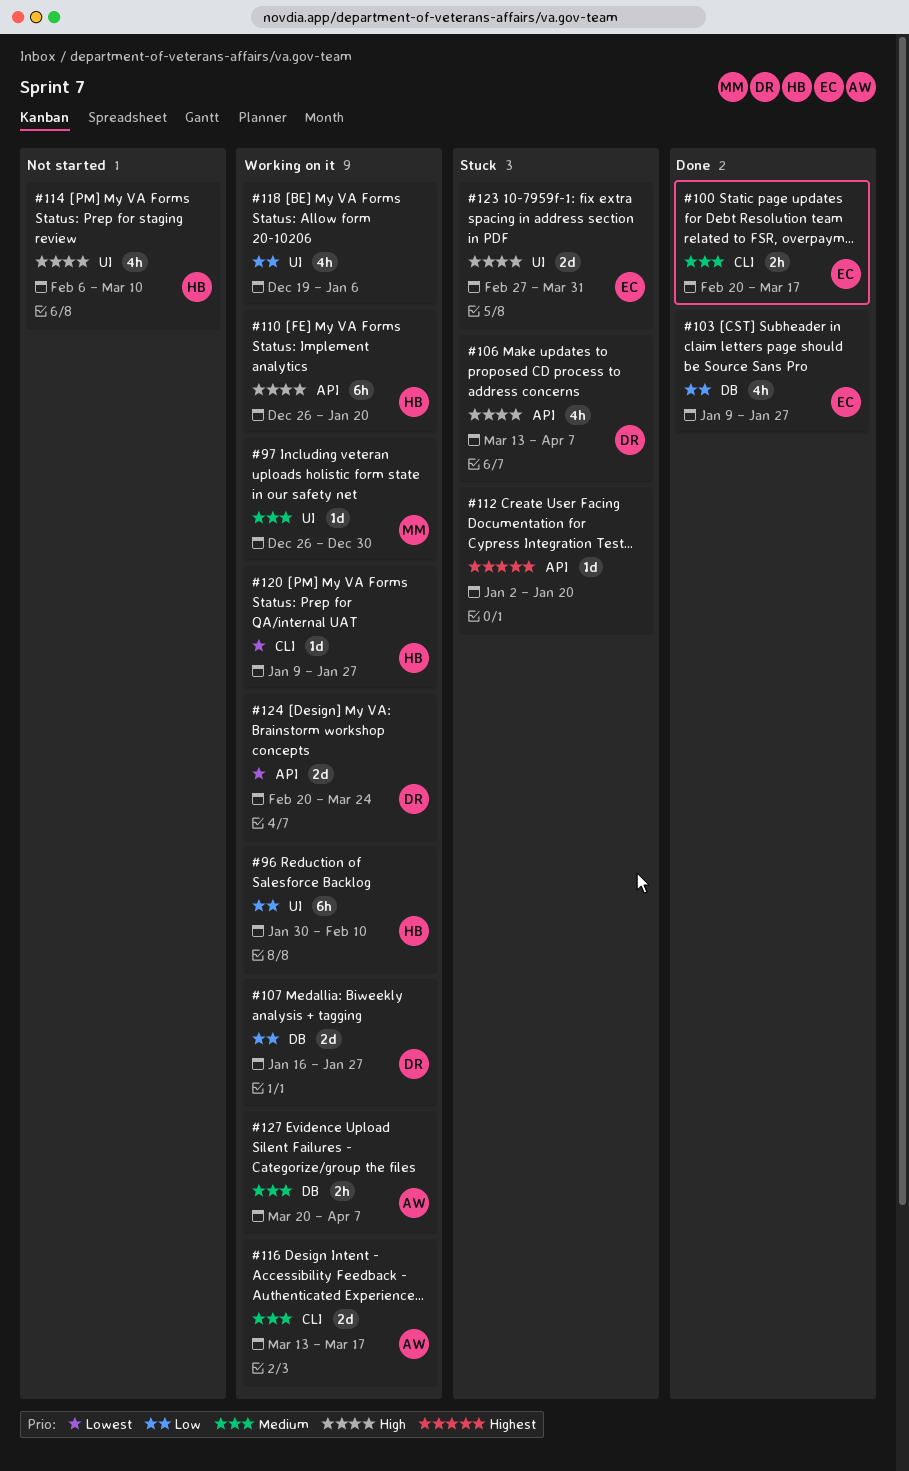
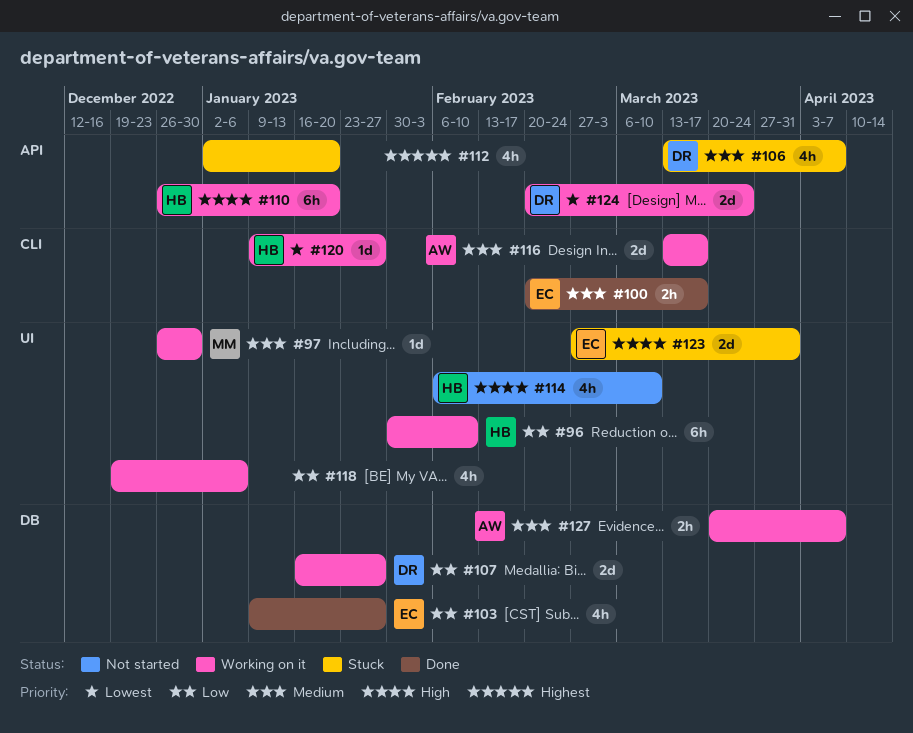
#106, priority: High -> Medium
#112, estimate: 1d -> 4h

